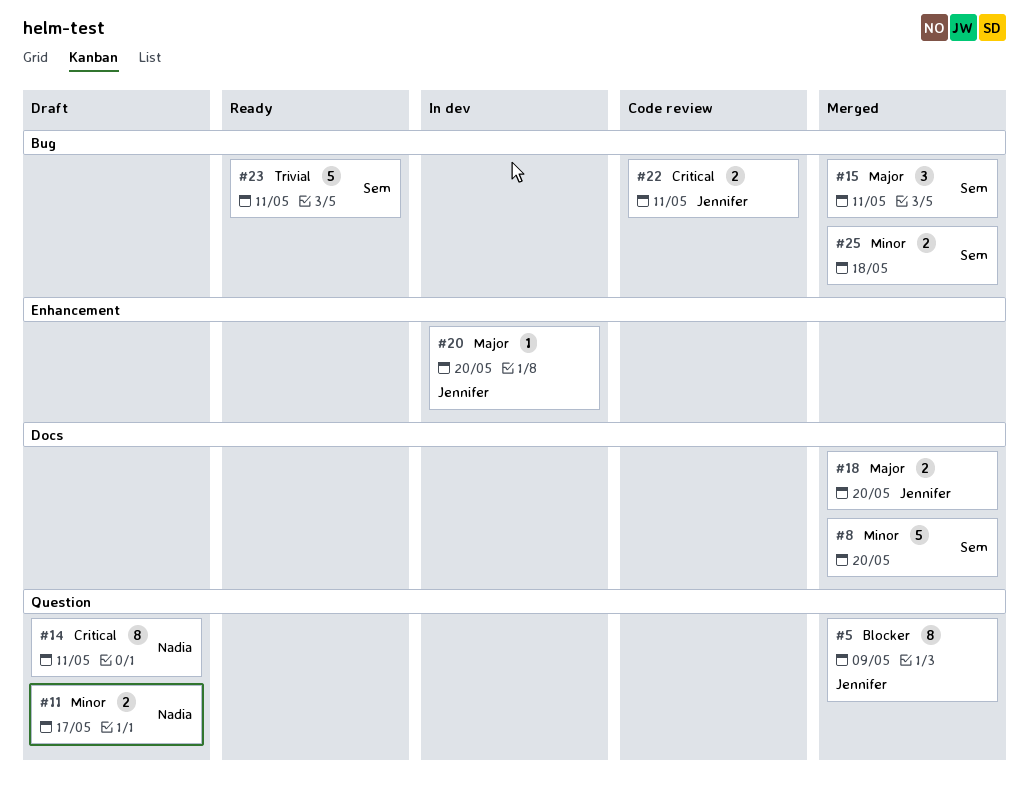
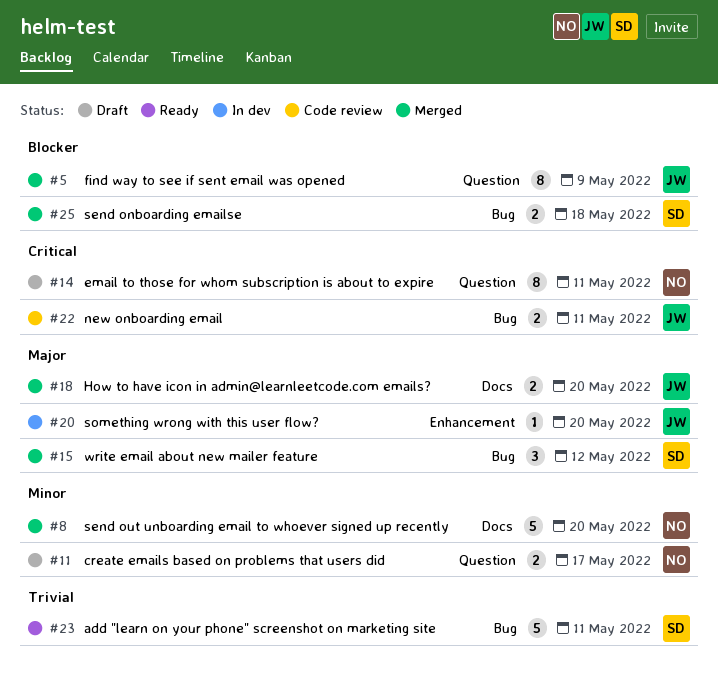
#8, owner: Sem -> Nadia
#15, due: May 11 -> May 12
#25, priority: Minor -> Blocker

